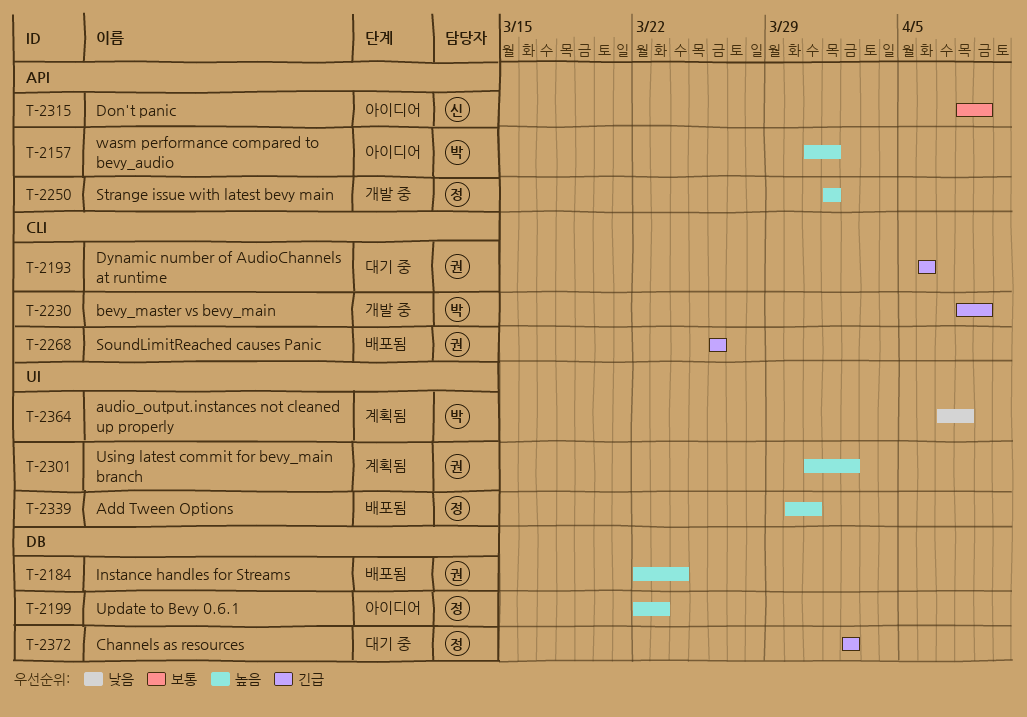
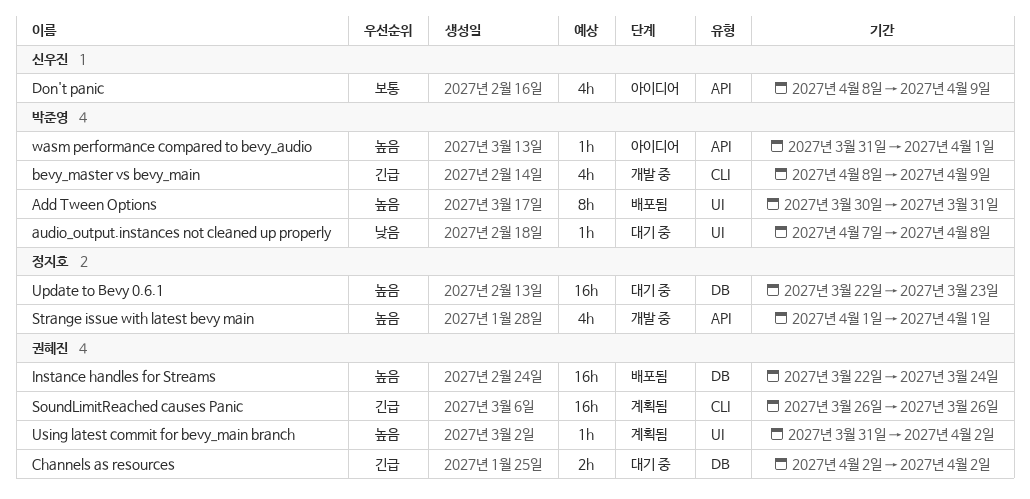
Add Tween Options, owner: 정지호 -> 박준영
audio_output.instances not cleaned up properly, status: 계획됨 -> 대기 중
Channels as resources, owner: 정지호 -> 권혜진
Dynamic number of AudioChannels at runtime: present -> none
SoundLimitReached causes Panic, status: 배포됨 -> 계획됨
Update to Bevy 0.6.1, status: 아이디어 -> 대기 중

